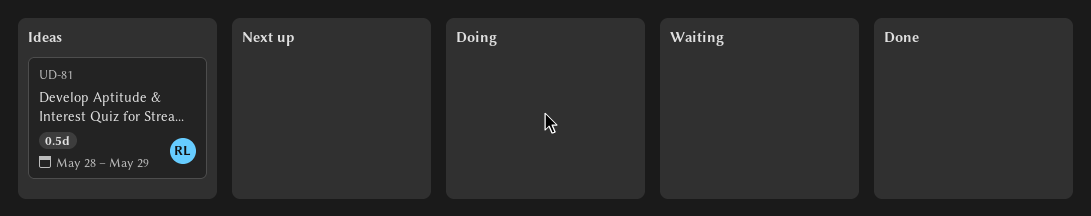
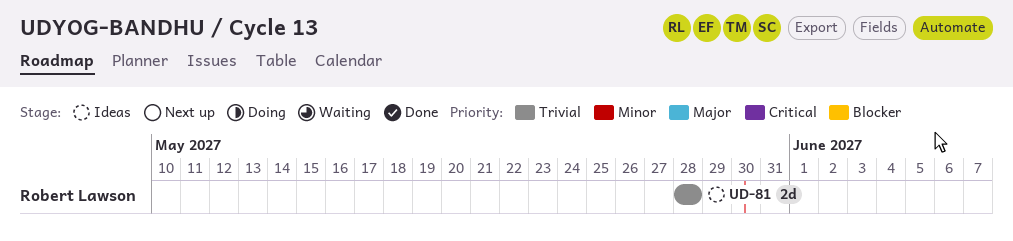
UD-81, estimate: 0.5d -> 2d
UD-81, due: May 29 -> May 28

